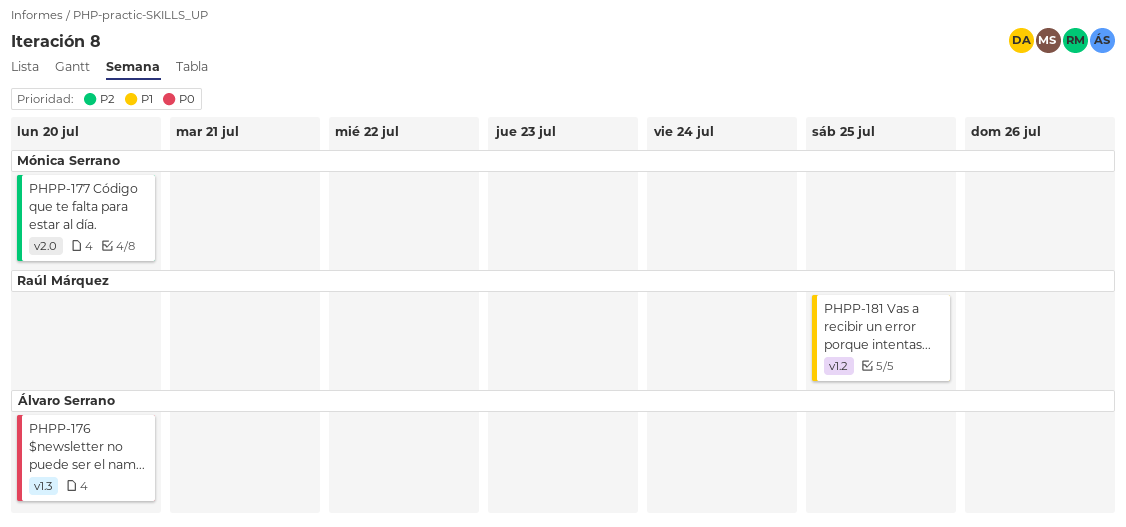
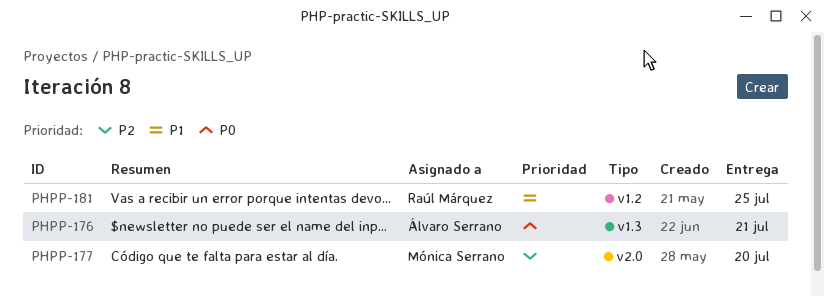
PHPP-176, due: Jul 20 -> Jul 21

